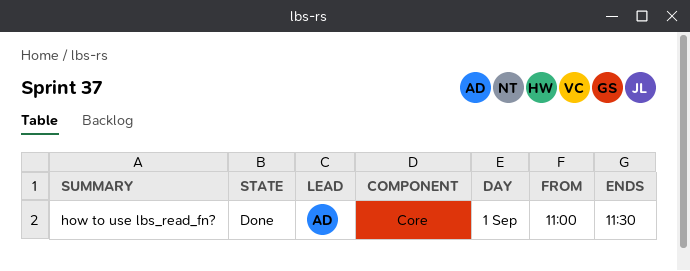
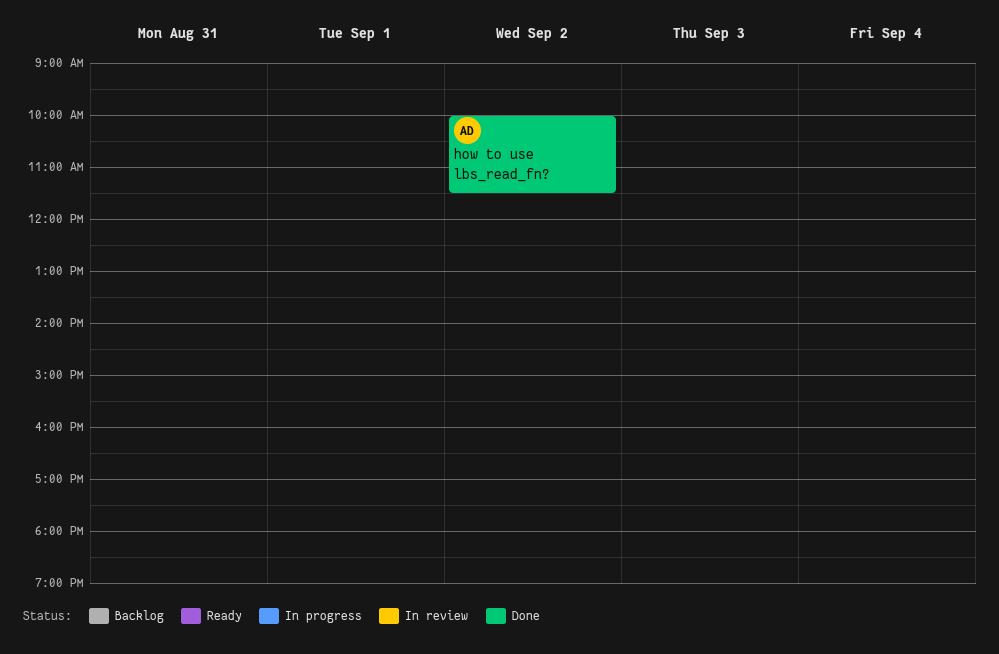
how to use lbs_read_fn?, day: Sep 1 -> Sep 2
how to use lbs_read_fn?, begins: 11:00 -> 10:00

